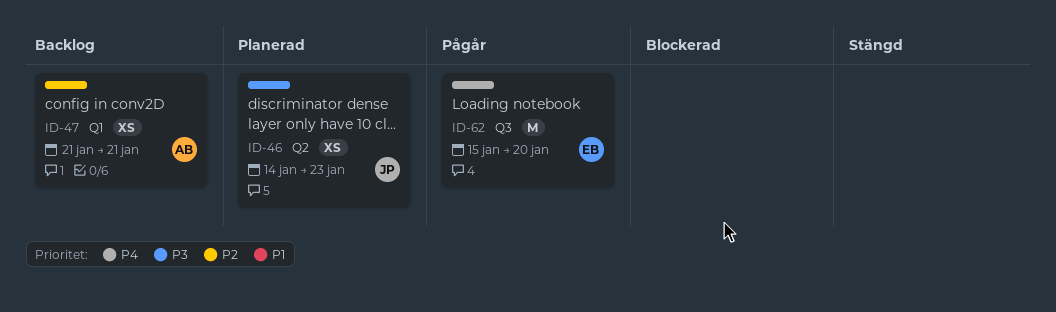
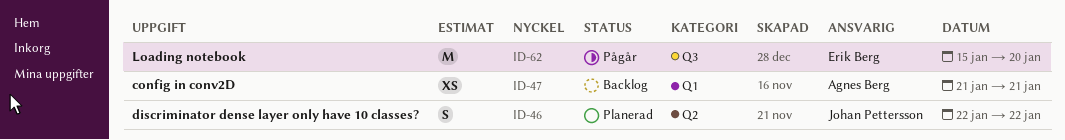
ID-46, estimate: XS -> S
ID-46, start: Jan 14 -> Jan 22
ID-46, due: Jan 23 -> Jan 22

